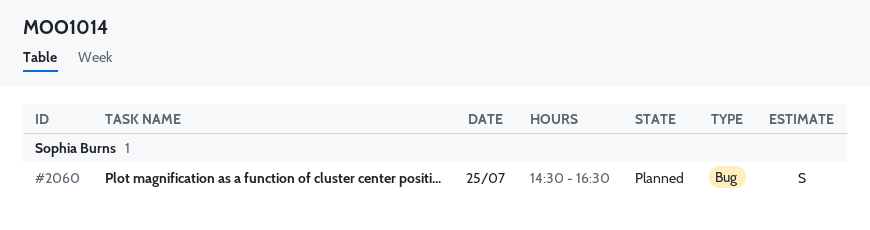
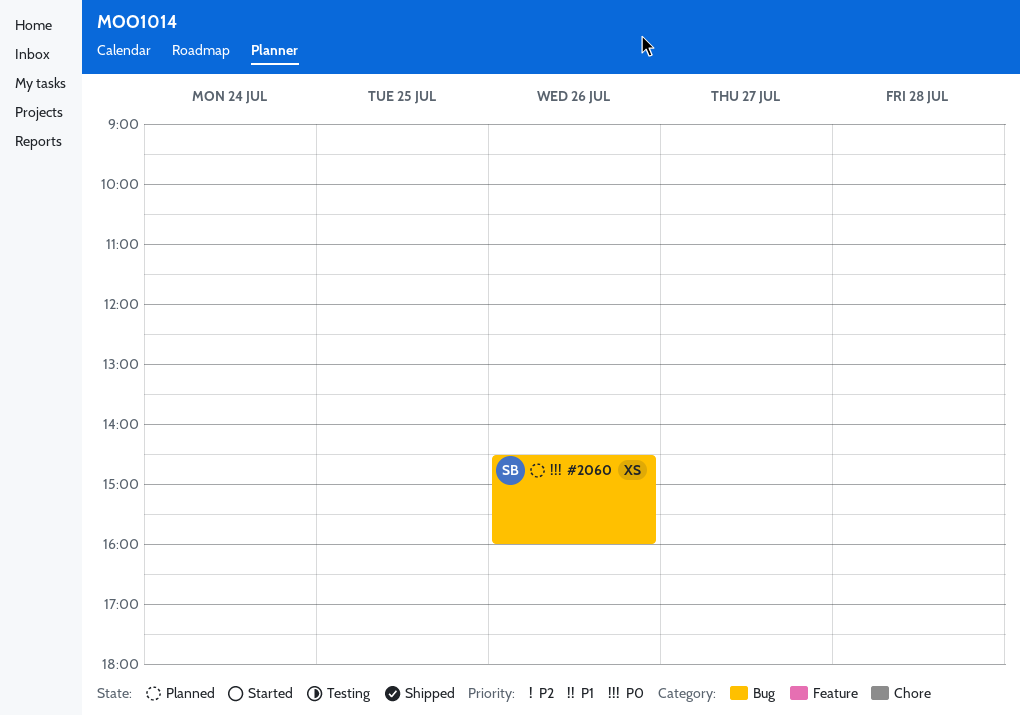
#2060, estimate: S -> XS
#2060, day: Jul 25 -> Jul 26
#2060, ends: 16:30 -> 16:00

